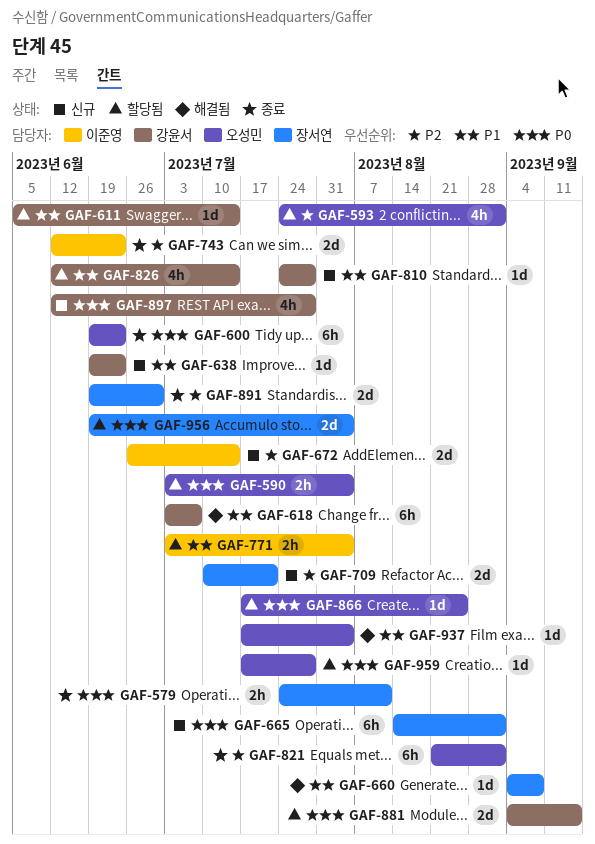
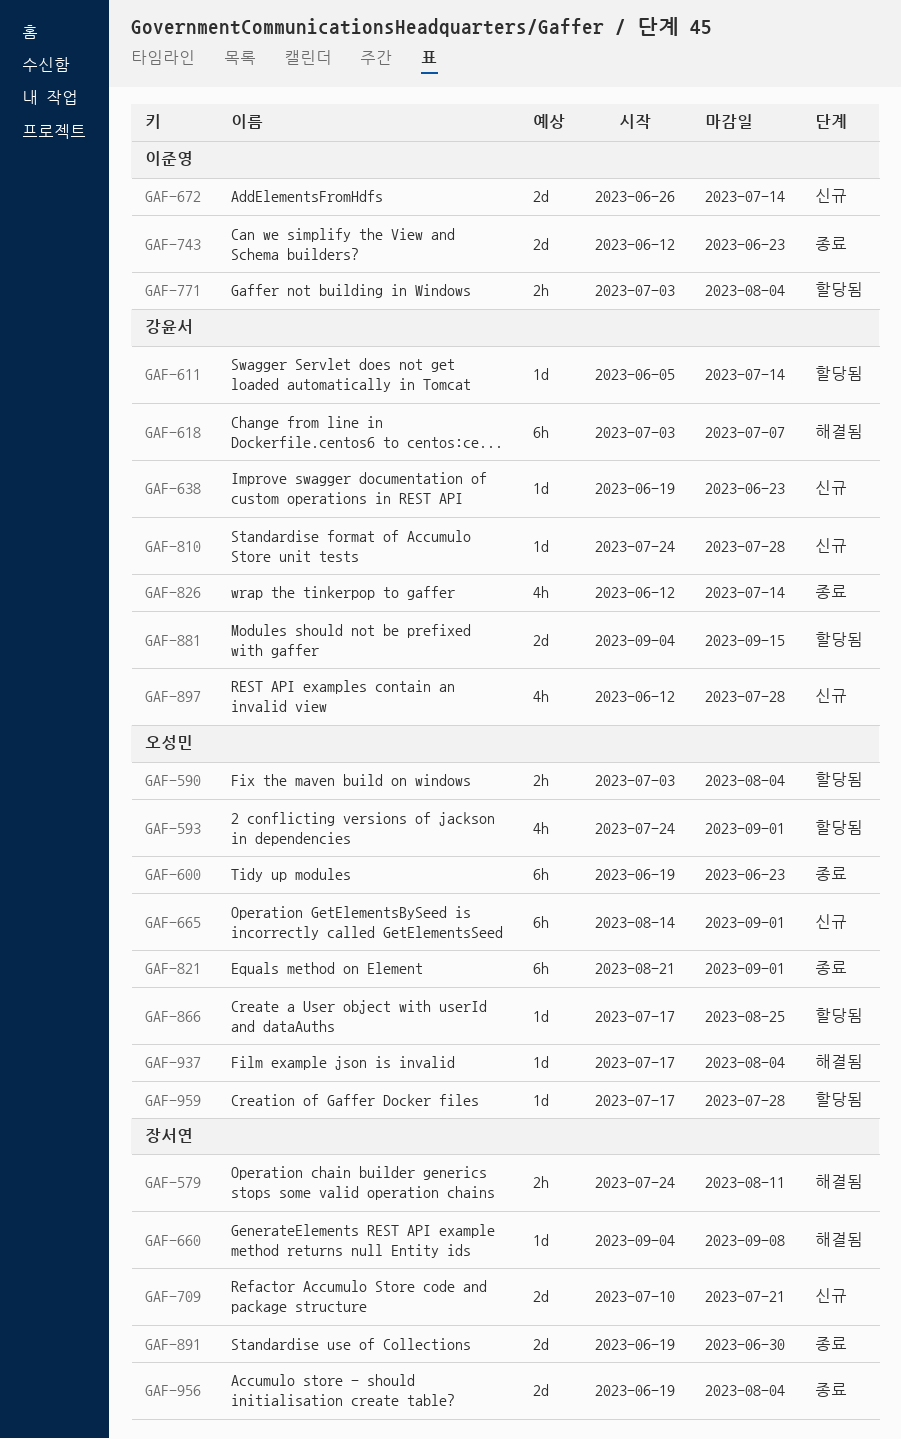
GAF-579, status: 종료 -> 해결됨
GAF-665, owner: 장서연 -> 오성민
GAF-826, status: 할당됨 -> 종료
GAF-956, status: 할당됨 -> 종료

